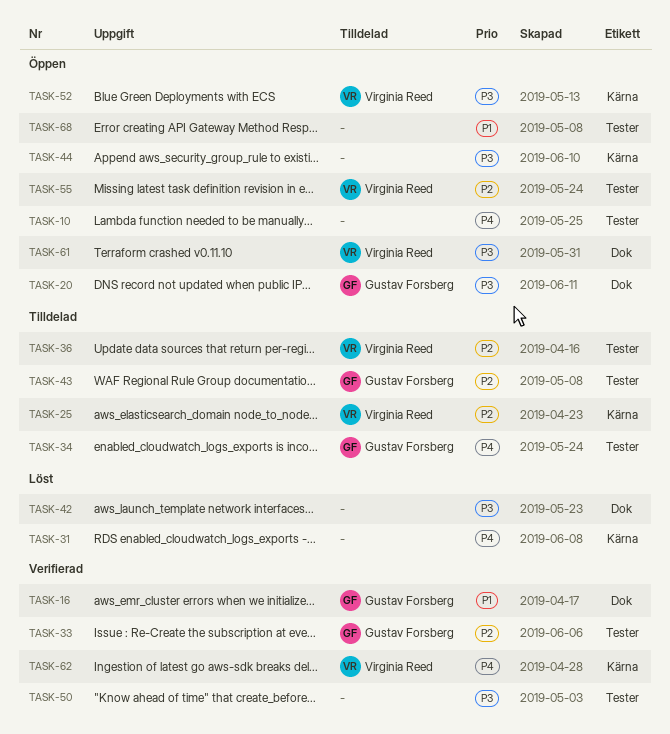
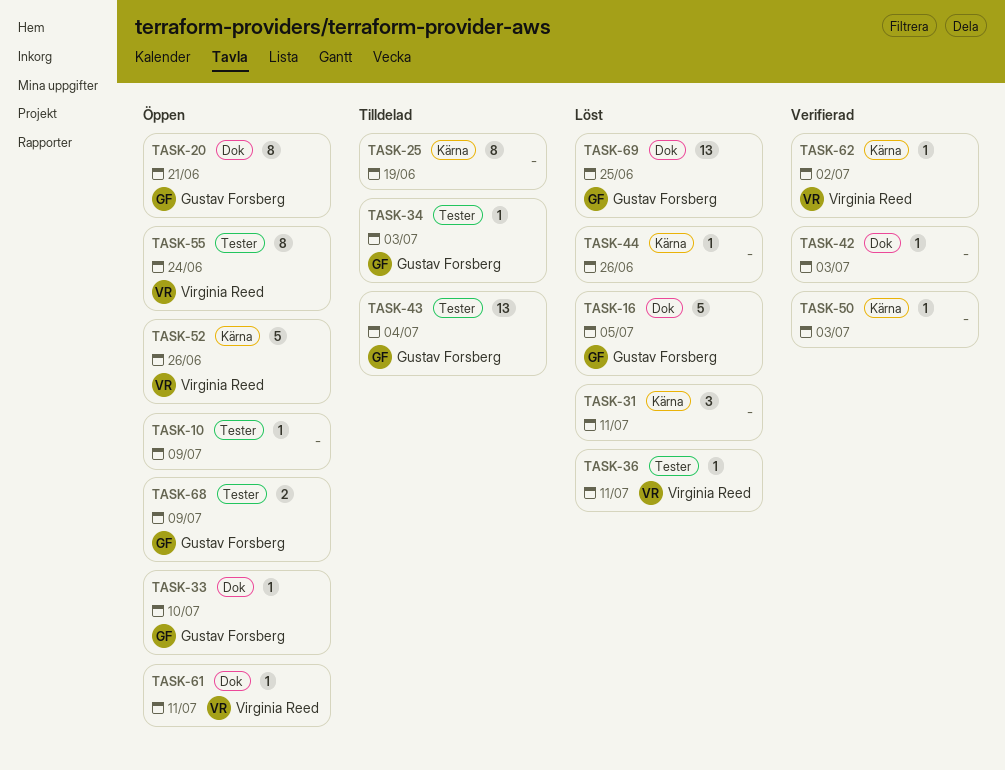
TASK-16, status: Verifierad -> Löst
TASK-25, owner: Virginia Reed -> none
TASK-33, status: Verifierad -> Öppen
TASK-33, label: Tester -> Dok
TASK-36, status: Tilldelad -> Löst
TASK-42, status: Löst -> Verifierad
TASK-44, status: Öppen -> Löst
TASK-50, label: Tester -> Kärna
TASK-68, owner: none -> Gustav Forsberg
TASK-69: none -> present

